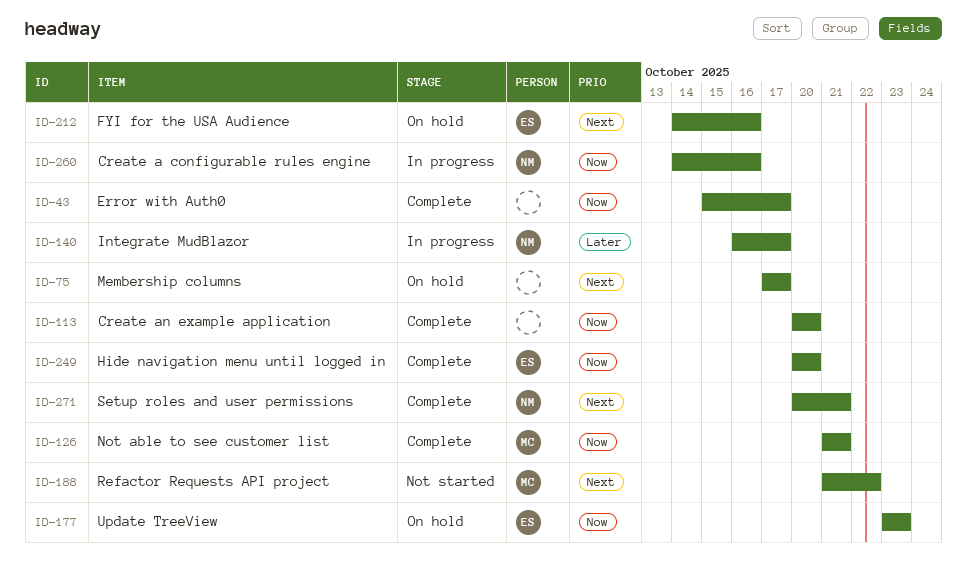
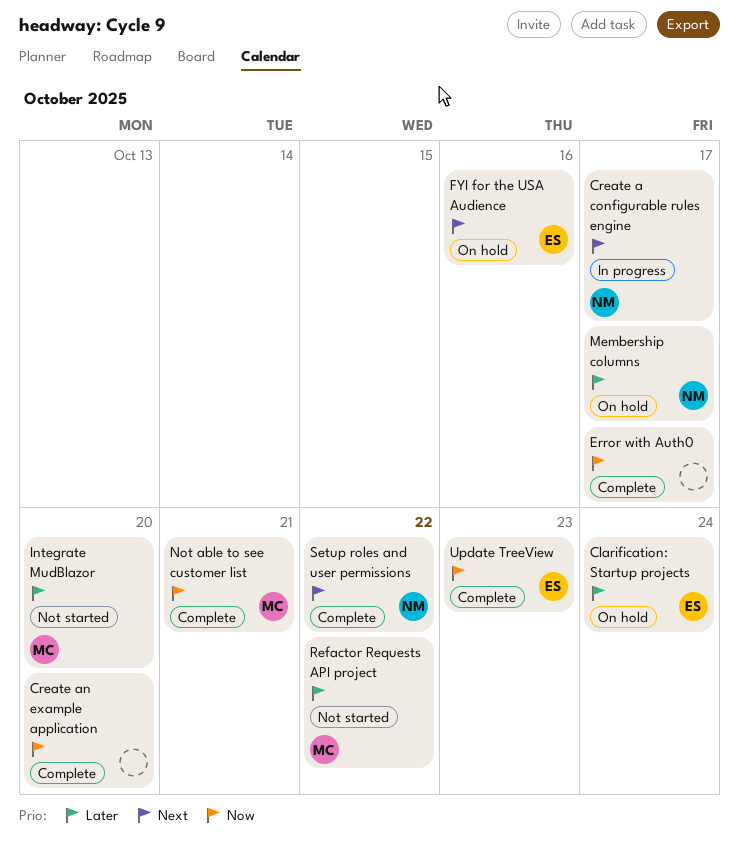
Clarification: Startup projects: none -> present
Create a configurable rules engine, priority: Now -> Next
Create a configurable rules engine, due: Oct 16 -> Oct 17
Hide navigation menu until logged in: present -> none
Integrate MudBlazor, status: In progress -> Not started
Integrate MudBlazor, owner: NM -> MC
Integrate MudBlazor, due: Oct 17 -> Oct 20
Membership columns, owner: none -> NM
Membership columns, priority: Next -> Later
Refactor Requests API project, priority: Next -> Later
Setup roles and user permissions, due: Oct 21 -> Oct 22
Update TreeView, status: On hold -> Complete

